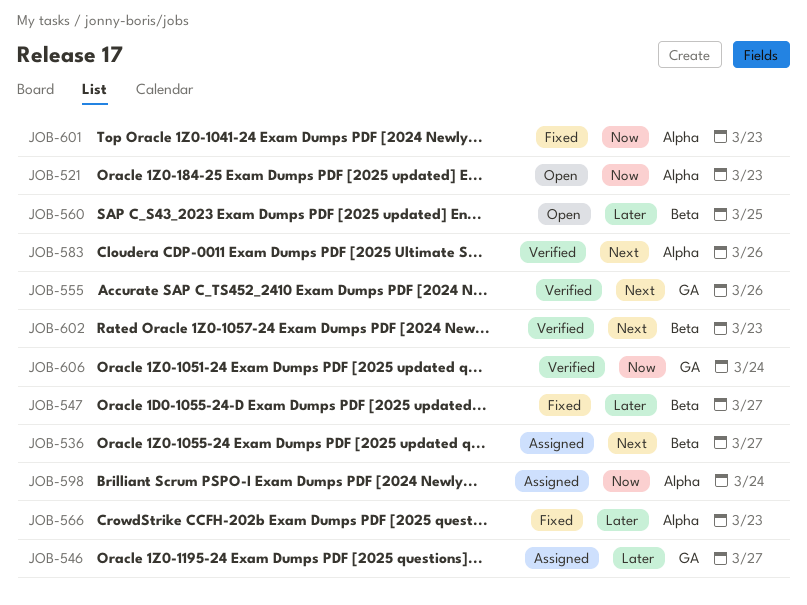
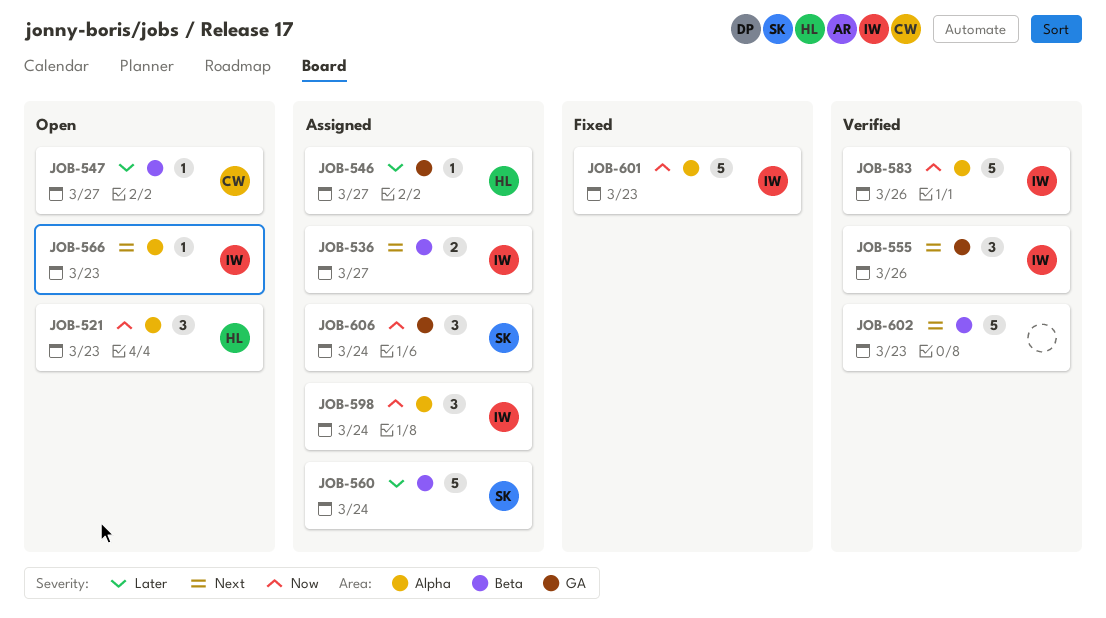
JOB-547, status: Fixed -> Open
JOB-560, status: Open -> Assigned
JOB-560, due: Mar 25 -> Mar 24
JOB-566, status: Fixed -> Open
JOB-566, priority: Later -> Next
JOB-583, priority: Next -> Now
JOB-606, status: Verified -> Assigned

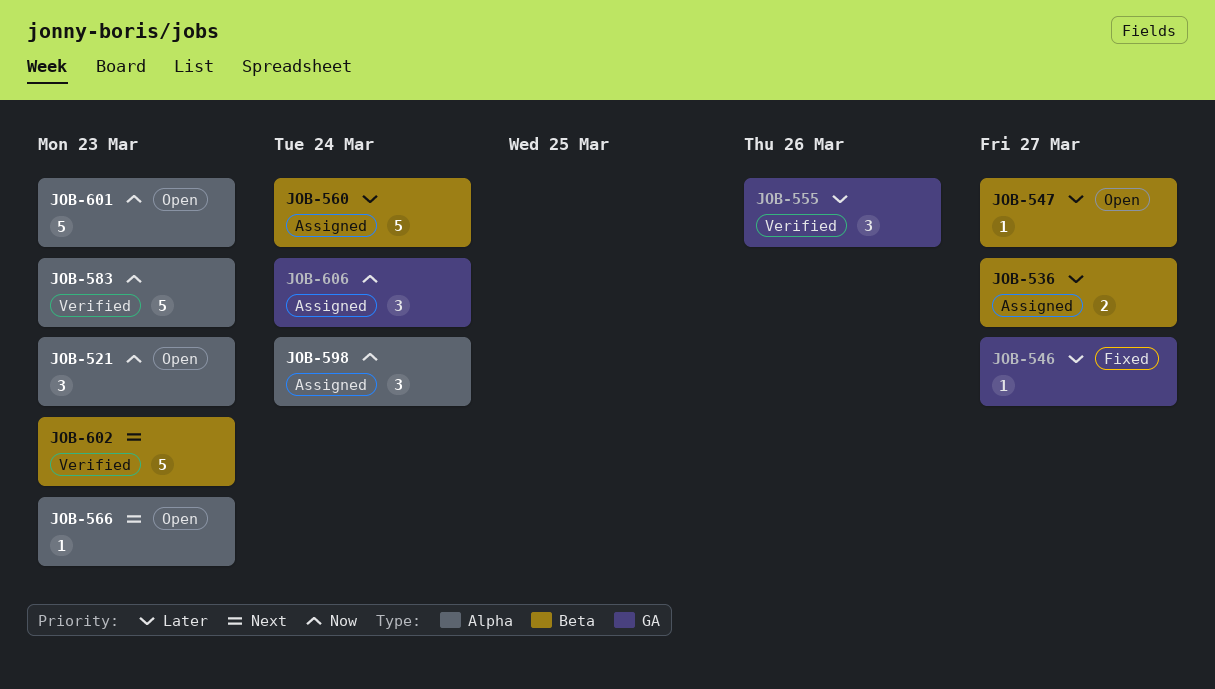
JOB-536, priority: Next -> Later
JOB-546, status: Assigned -> Fixed
JOB-555, priority: Next -> Later
JOB-583, due: Mar 26 -> Mar 23
JOB-601, status: Fixed -> Open

